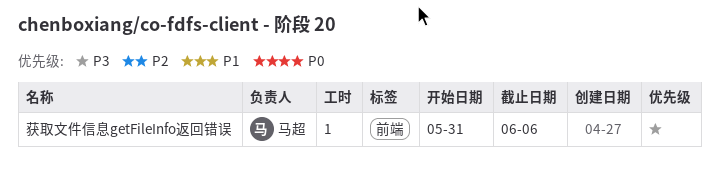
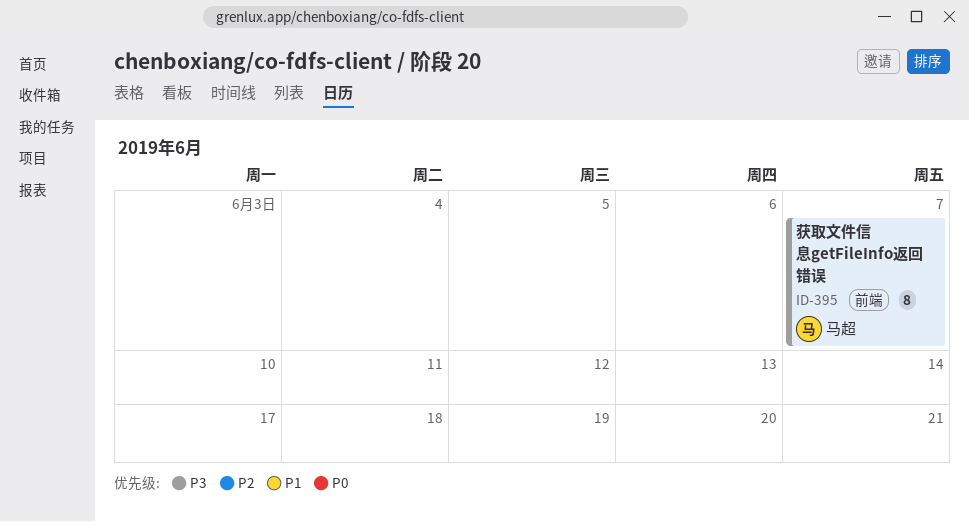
获取文件信息getFileInfo返回错误, estimate: 1 -> 8
获取文件信息getFileInfo返回错误, due: Jun 6 -> Jun 7

